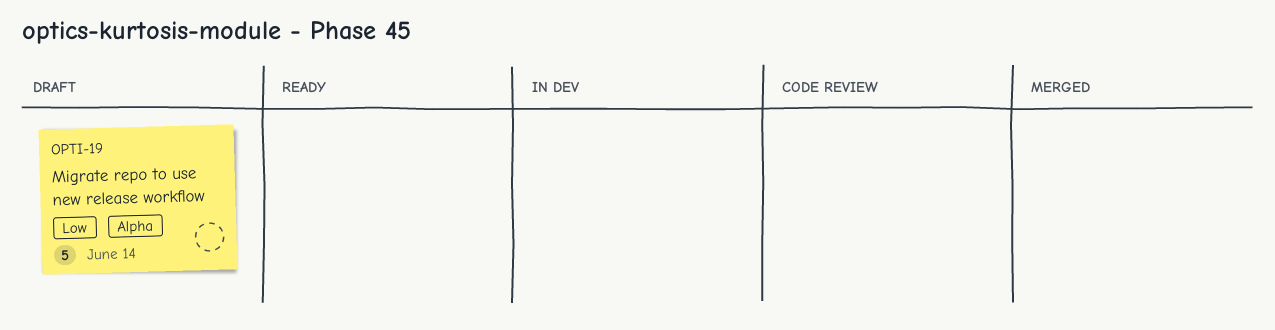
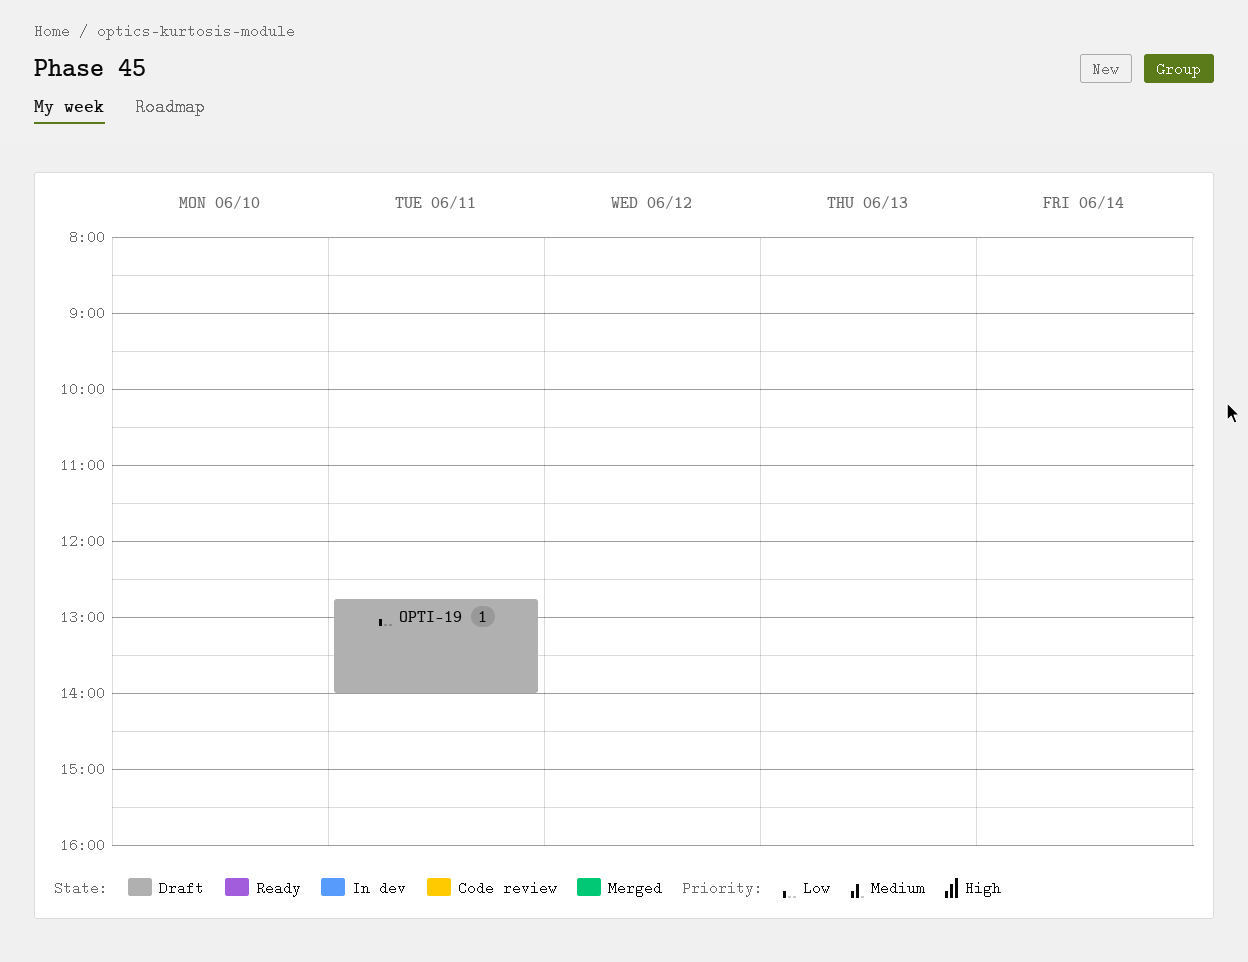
OPTI-19, estimate: 5 -> 1
OPTI-19, day: Jun 14 -> Jun 11

